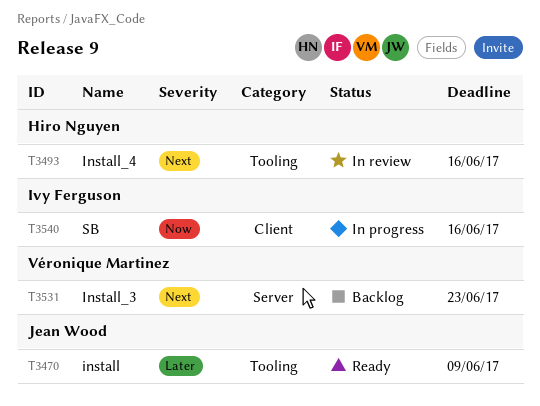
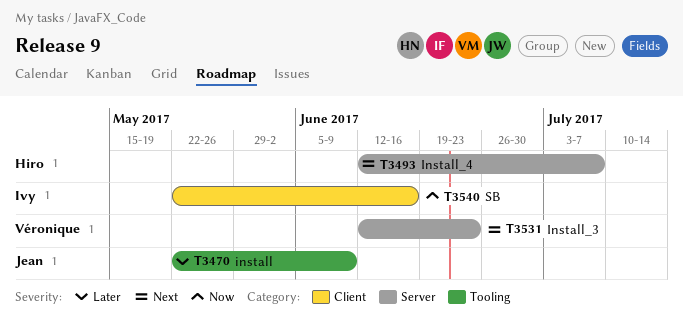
T3493, label: Tooling -> Server
T3493, due: Jun 16 -> Jul 7

